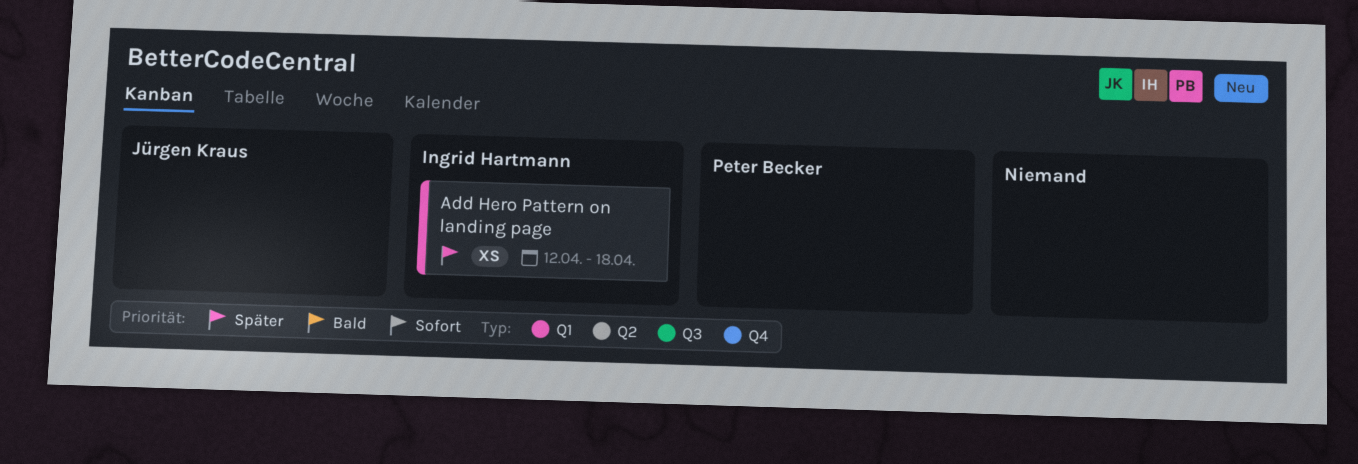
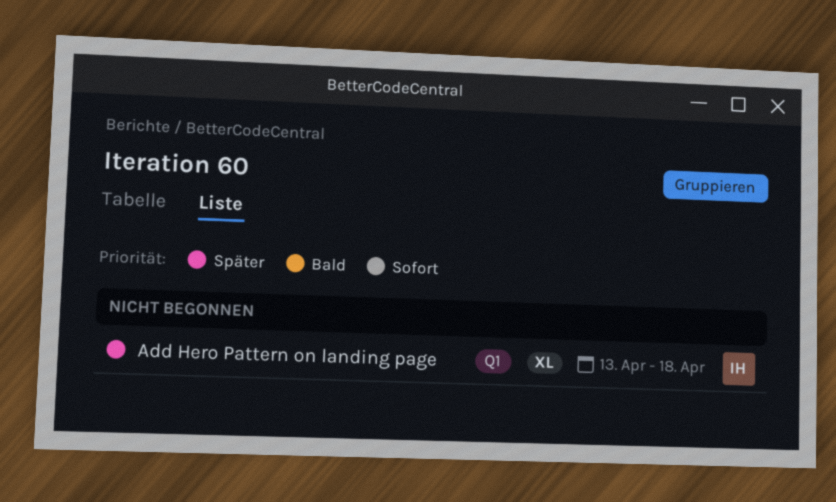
Add Hero Pattern on landing page, estimate: XS -> XL
Add Hero Pattern on landing page, start: Apr 12 -> Apr 13

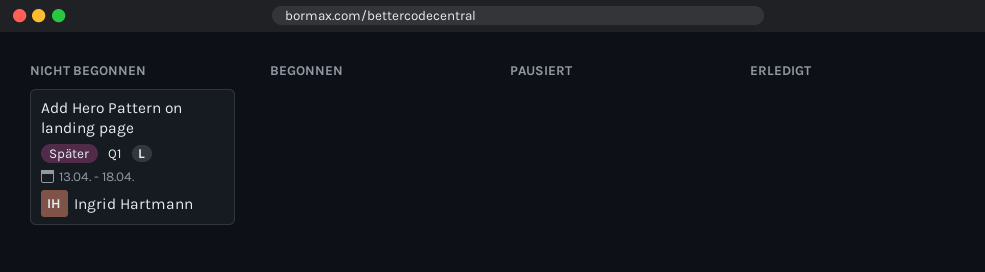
Add Hero Pattern on landing page, estimate: XL -> L

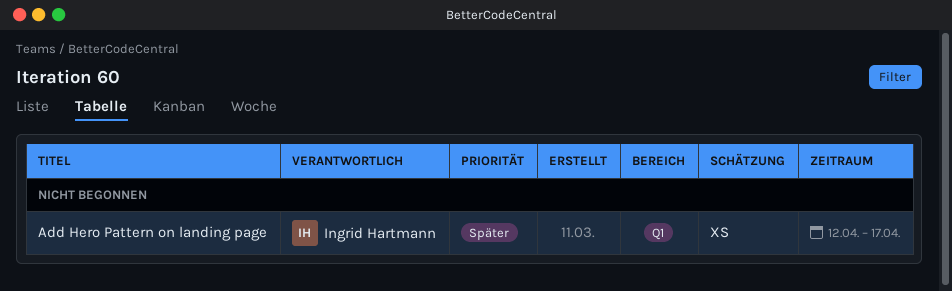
Add Hero Pattern on landing page, estimate: L -> XS
Add Hero Pattern on landing page, start: Apr 13 -> Apr 12
Add Hero Pattern on landing page, due: Apr 18 -> Apr 17

